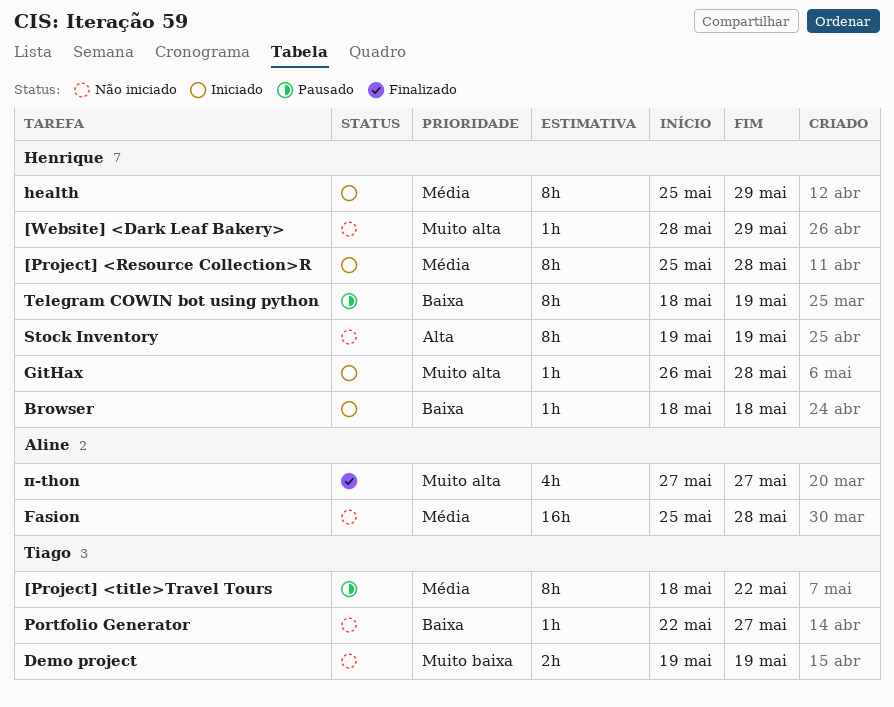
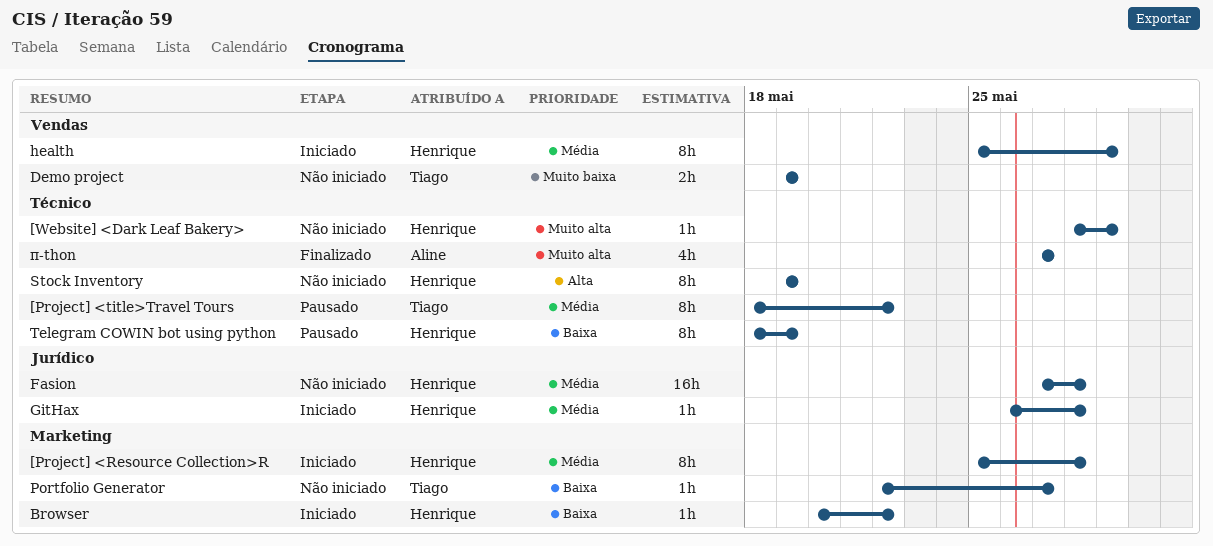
Browser, start: May 18 -> May 20
Browser, due: May 18 -> May 22
Fasion, owner: Aline -> Henrique
Fasion, start: May 25 -> May 27
GitHax, priority: Muito alta -> Média

